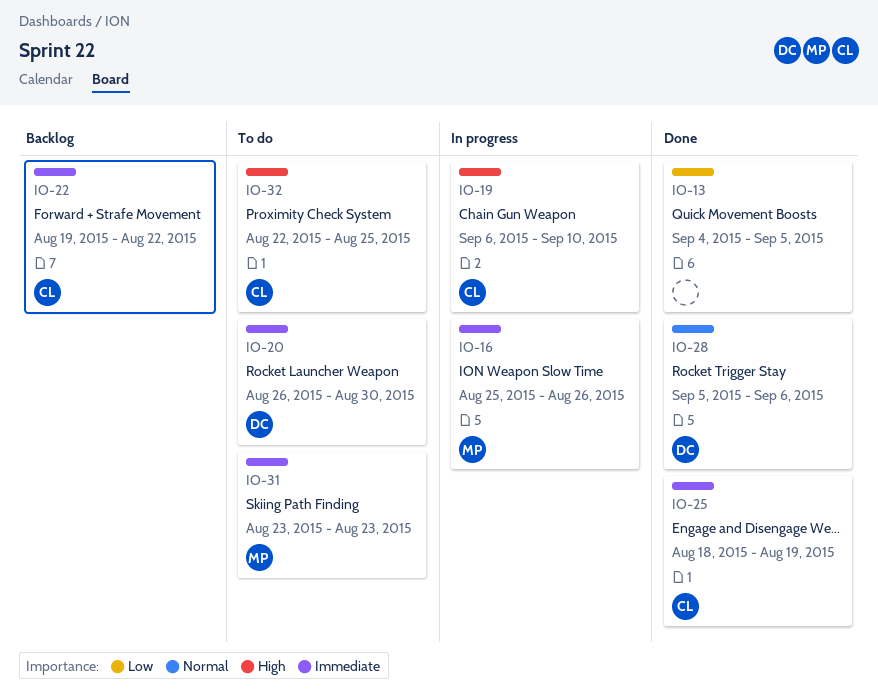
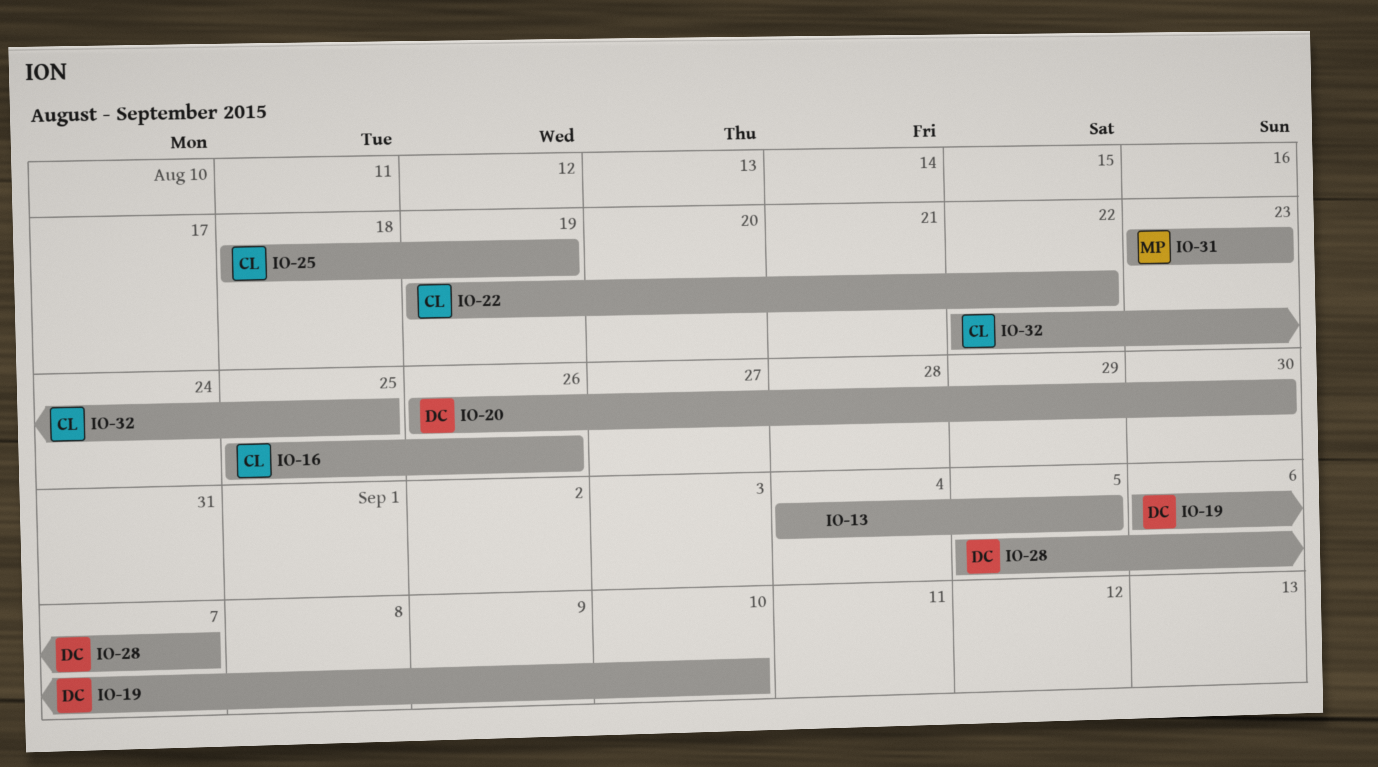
IO-16, owner: MP -> CL
IO-19, owner: CL -> DC
IO-28, due: Sep 6 -> Sep 7

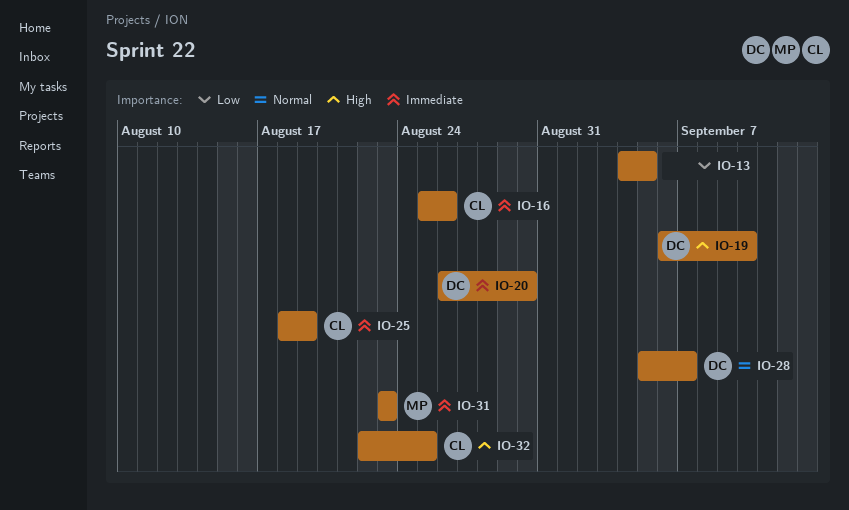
IO-22: present -> none

